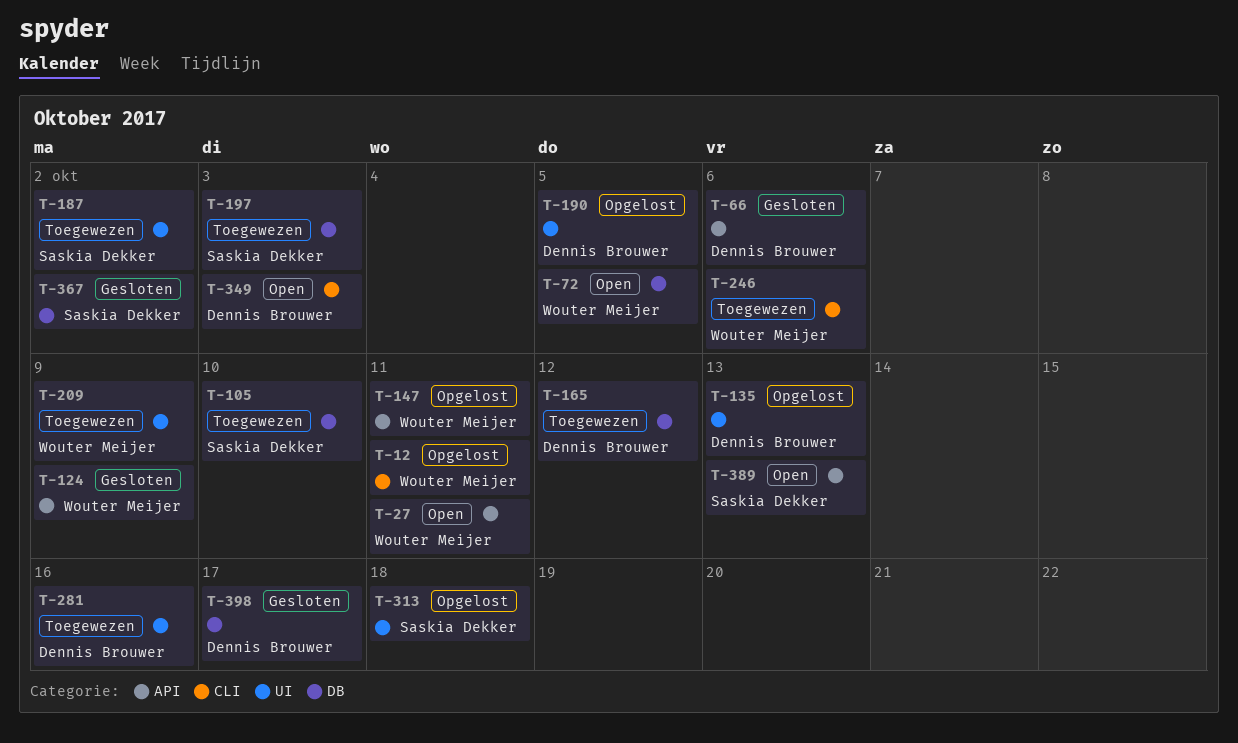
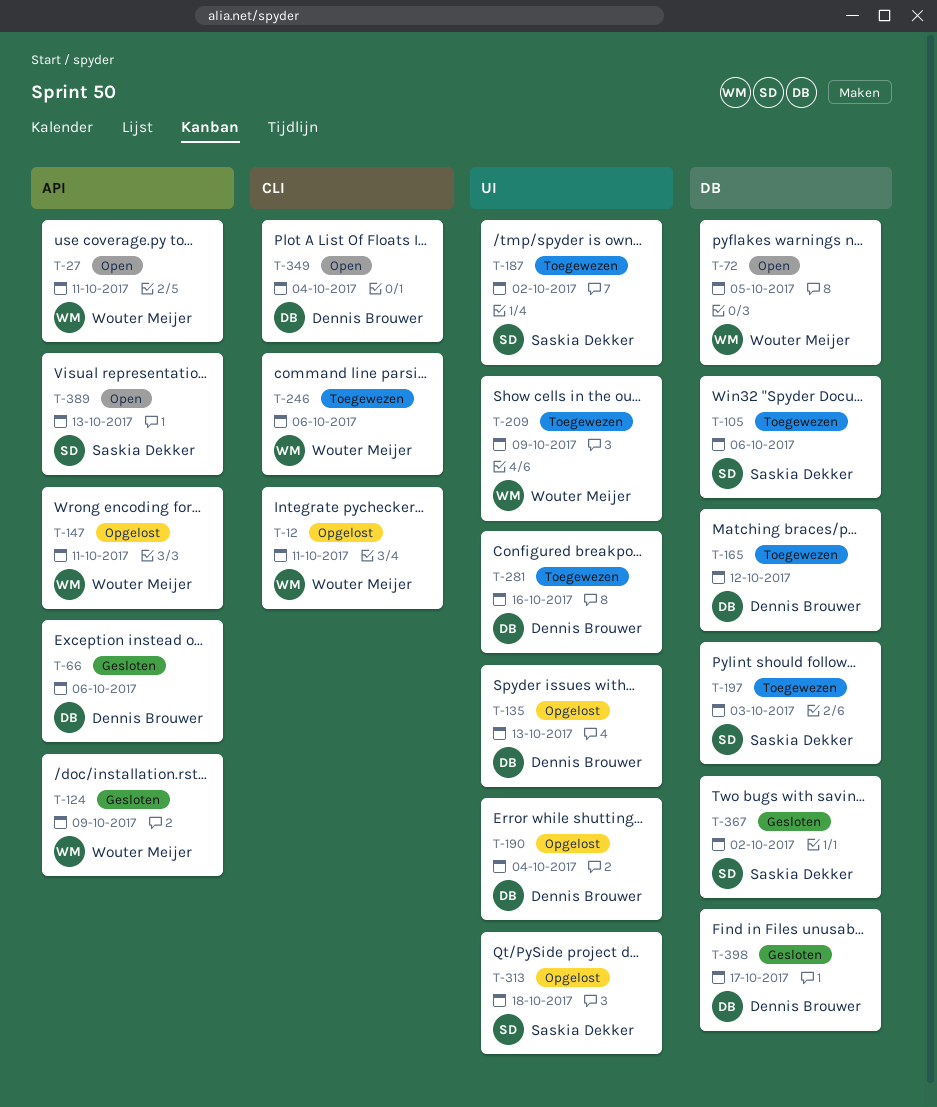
T-105, due: Oct 10 -> Oct 6
T-190, due: Oct 5 -> Oct 4
T-349, due: Oct 3 -> Oct 4

